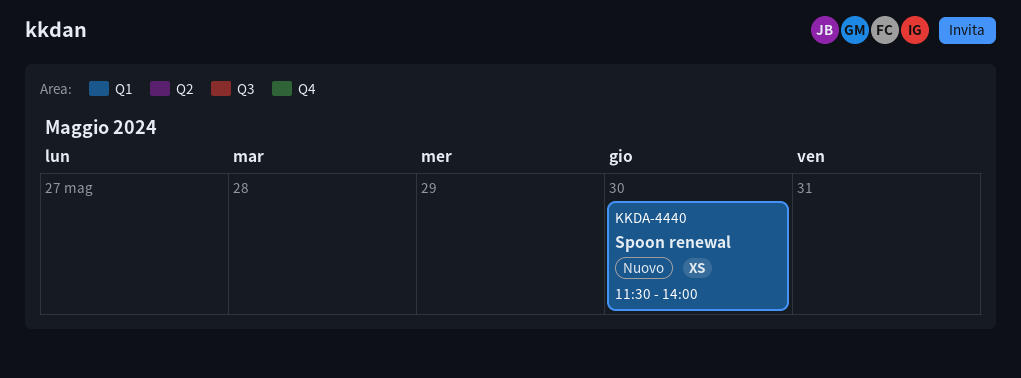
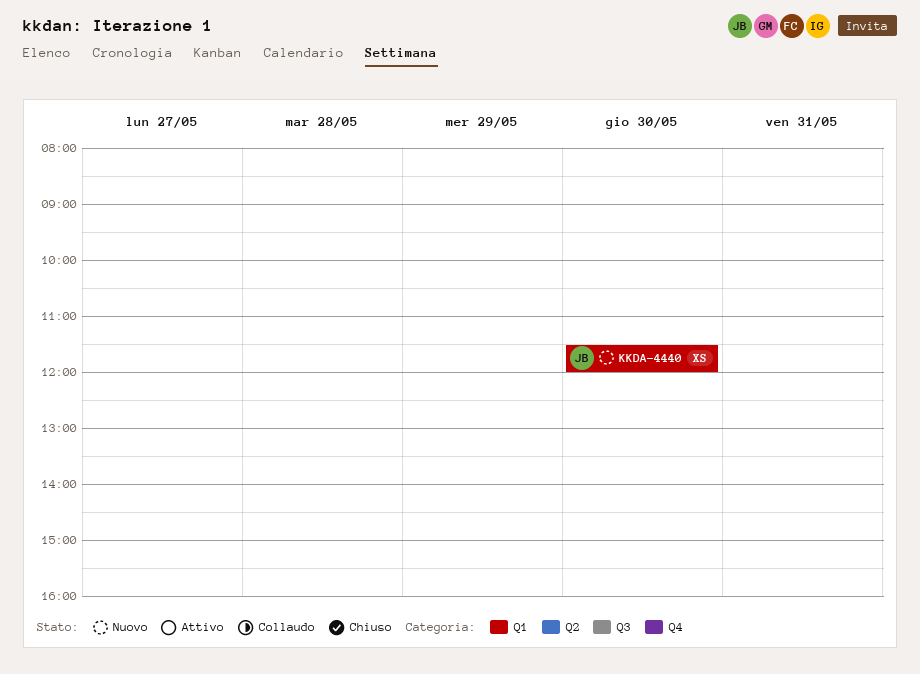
KKDA-4440, ends: 14:00 -> 12:00

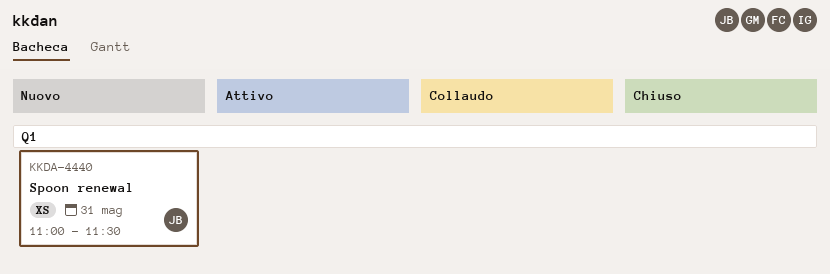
KKDA-4440, day: May 30 -> May 31
KKDA-4440, begins: 11:30 -> 11:00
KKDA-4440, ends: 12:00 -> 11:30

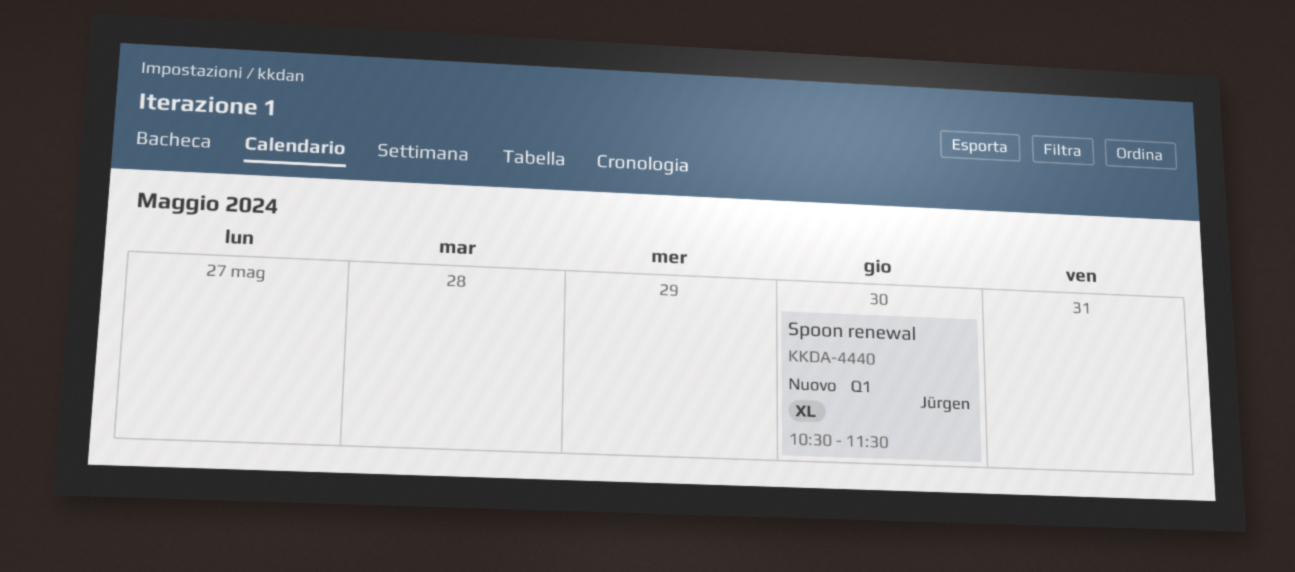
KKDA-4440, estimate: XS -> XL
KKDA-4440, day: May 31 -> May 30
KKDA-4440, begins: 11:00 -> 10:30

